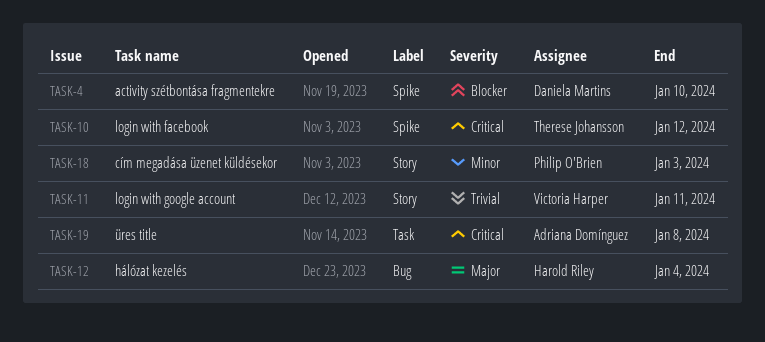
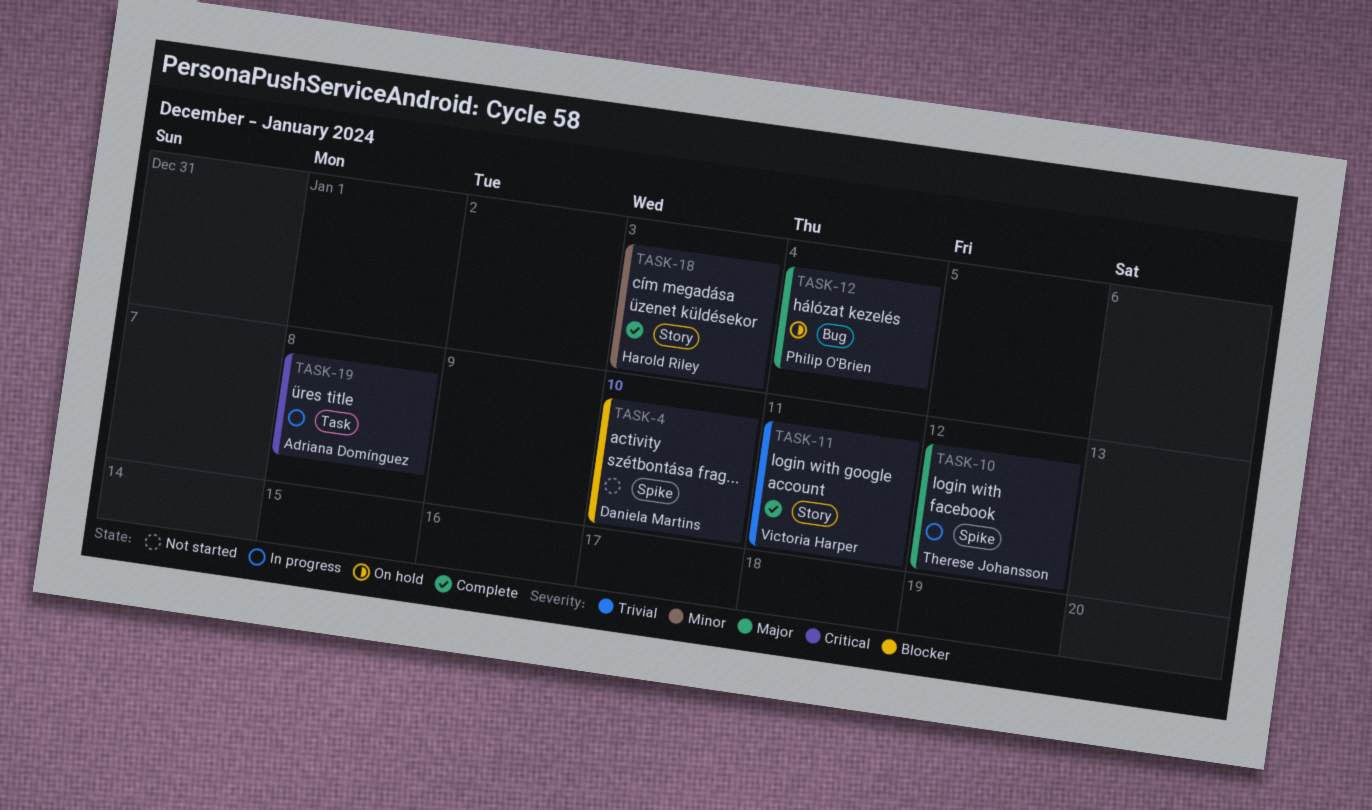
TASK-10, priority: Critical -> Major
TASK-12, owner: Harold Riley -> Philip O'Brien
TASK-18, owner: Philip O'Brien -> Harold Riley

